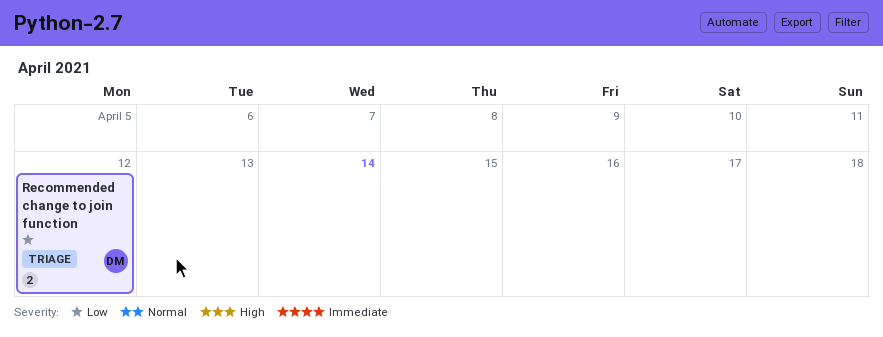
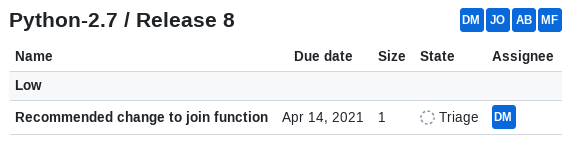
Recommended change to join function, estimate: 2 -> 1
Recommended change to join function, due: Apr 12 -> Apr 14

